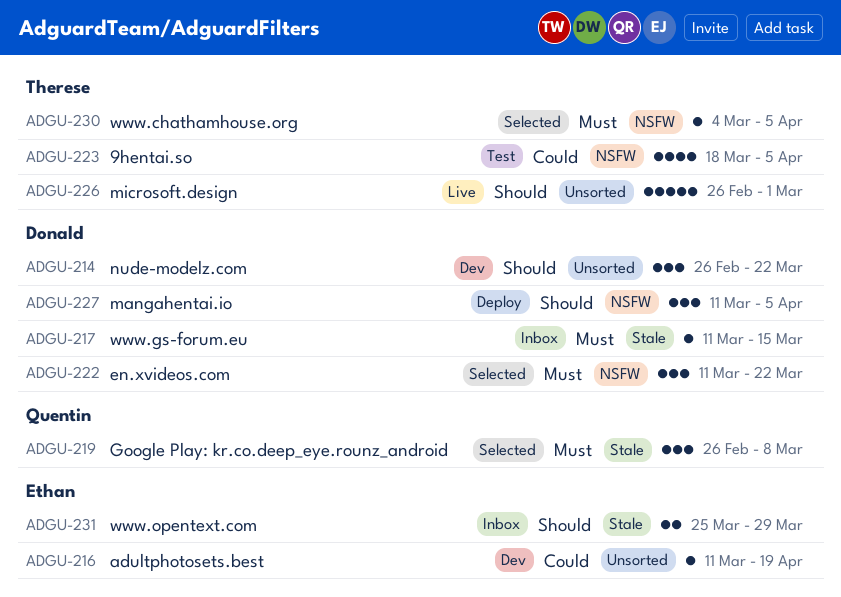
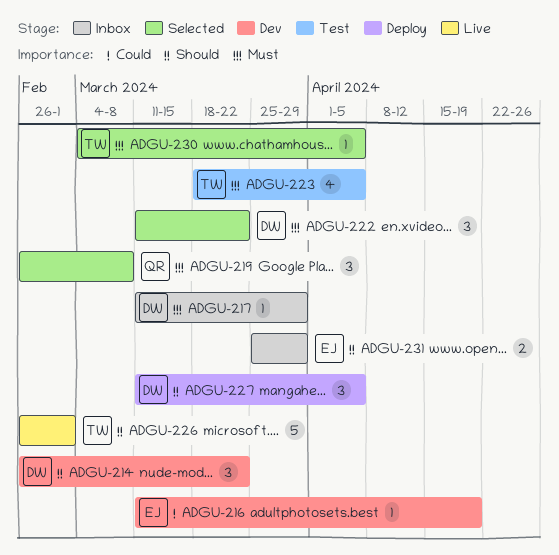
ADGU-217, due: Mar 15 -> Mar 29
ADGU-223, priority: Could -> Must

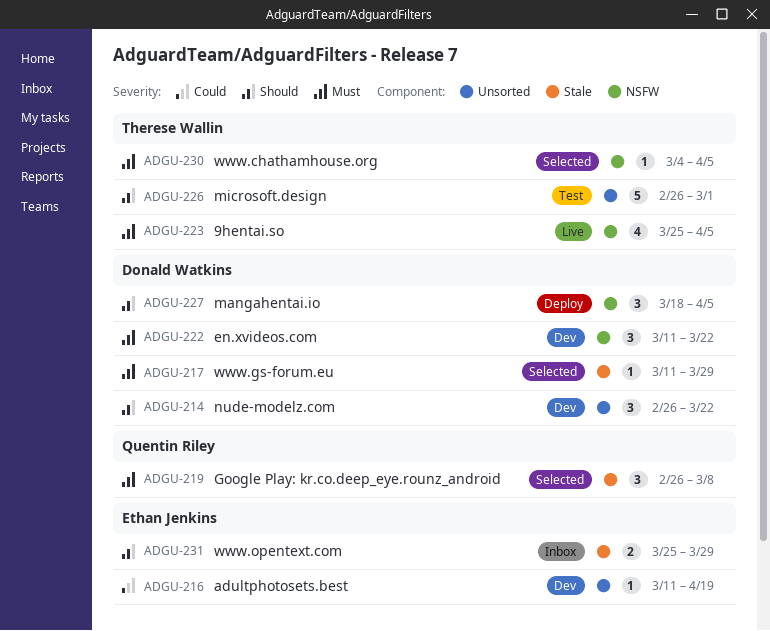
ADGU-217, status: Inbox -> Selected
ADGU-222, status: Selected -> Dev
ADGU-223, status: Test -> Live
ADGU-223, start: Mar 18 -> Mar 25
ADGU-226, status: Live -> Test
ADGU-227, start: Mar 11 -> Mar 18

